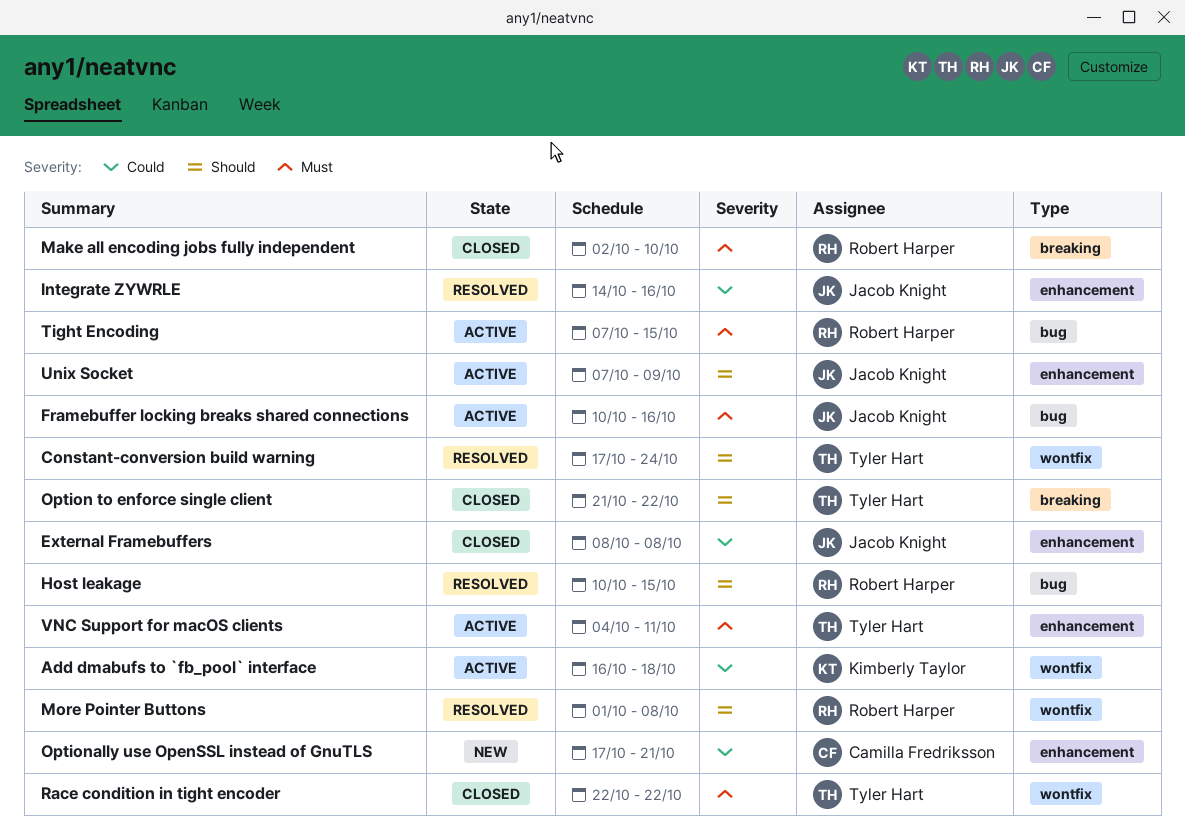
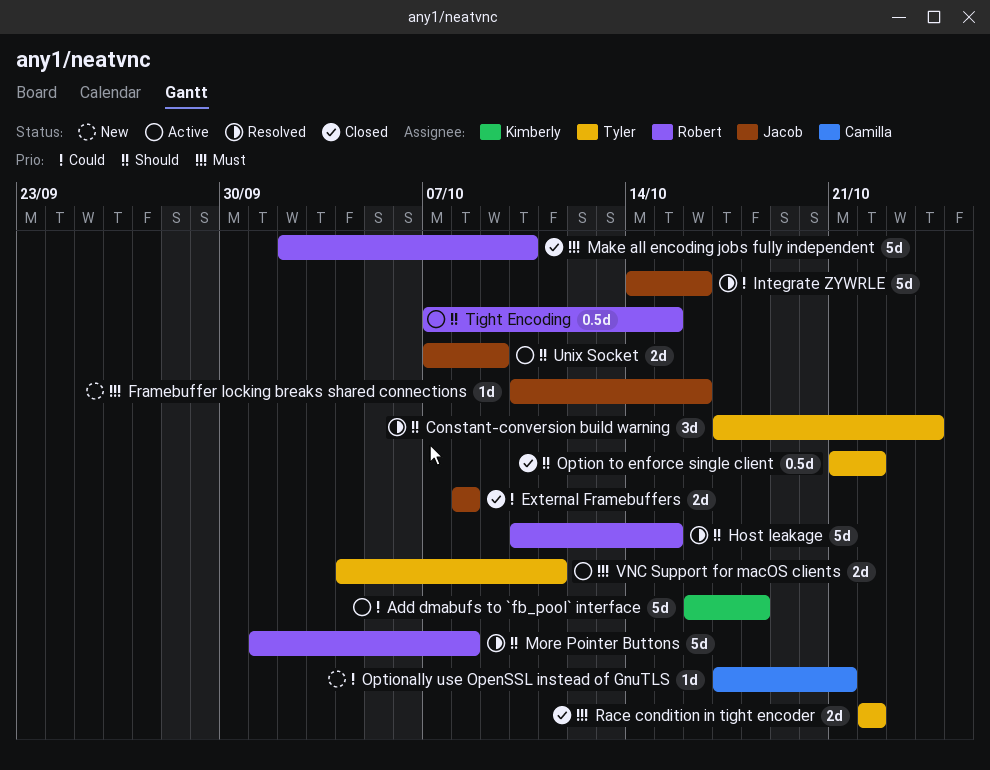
Framebuffer locking breaks shared connections, status: Active -> New
Tight Encoding, priority: Must -> Should

